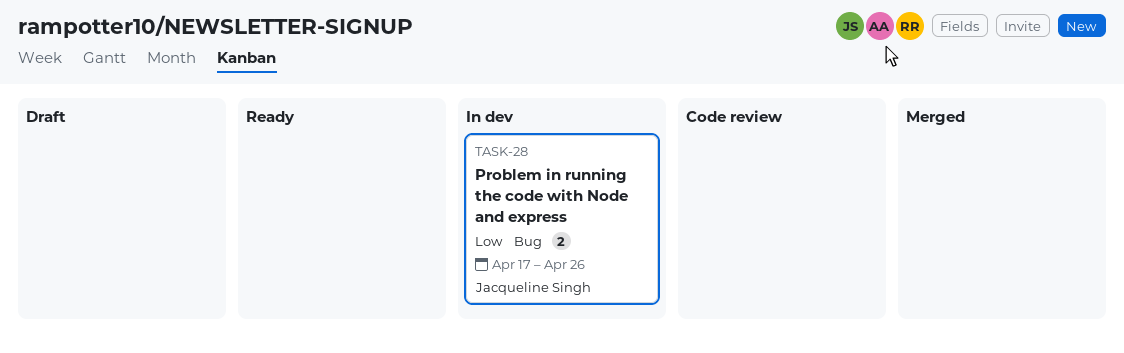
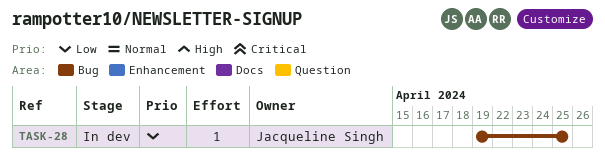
TASK-28, estimate: 2 -> 1
TASK-28, start: Apr 17 -> Apr 19
TASK-28, due: Apr 26 -> Apr 25

